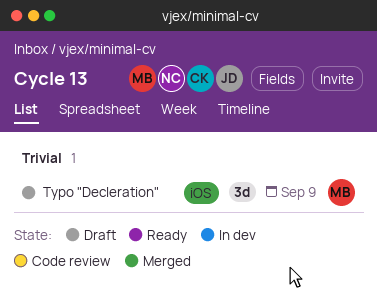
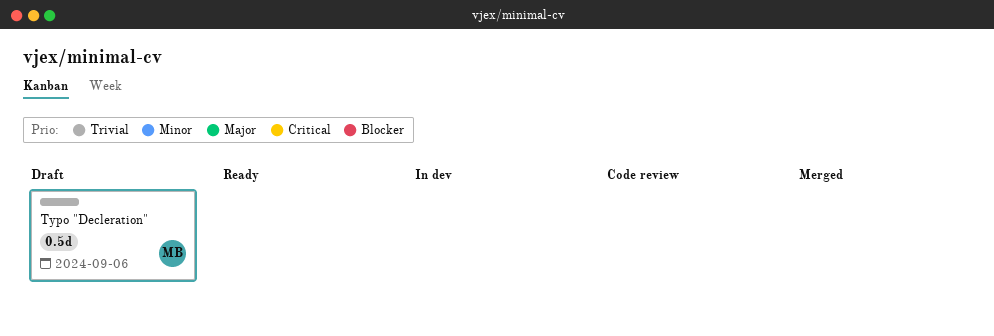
Typo "Decleration", estimate: 3d -> 0.5d
Typo "Decleration", due: Sep 9 -> Sep 6

